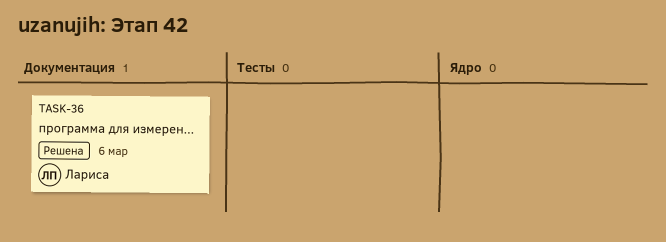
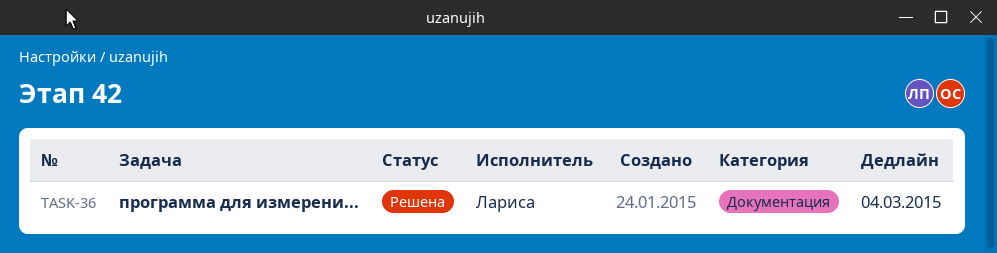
TASK-36, due: Mar 6 -> Mar 4

